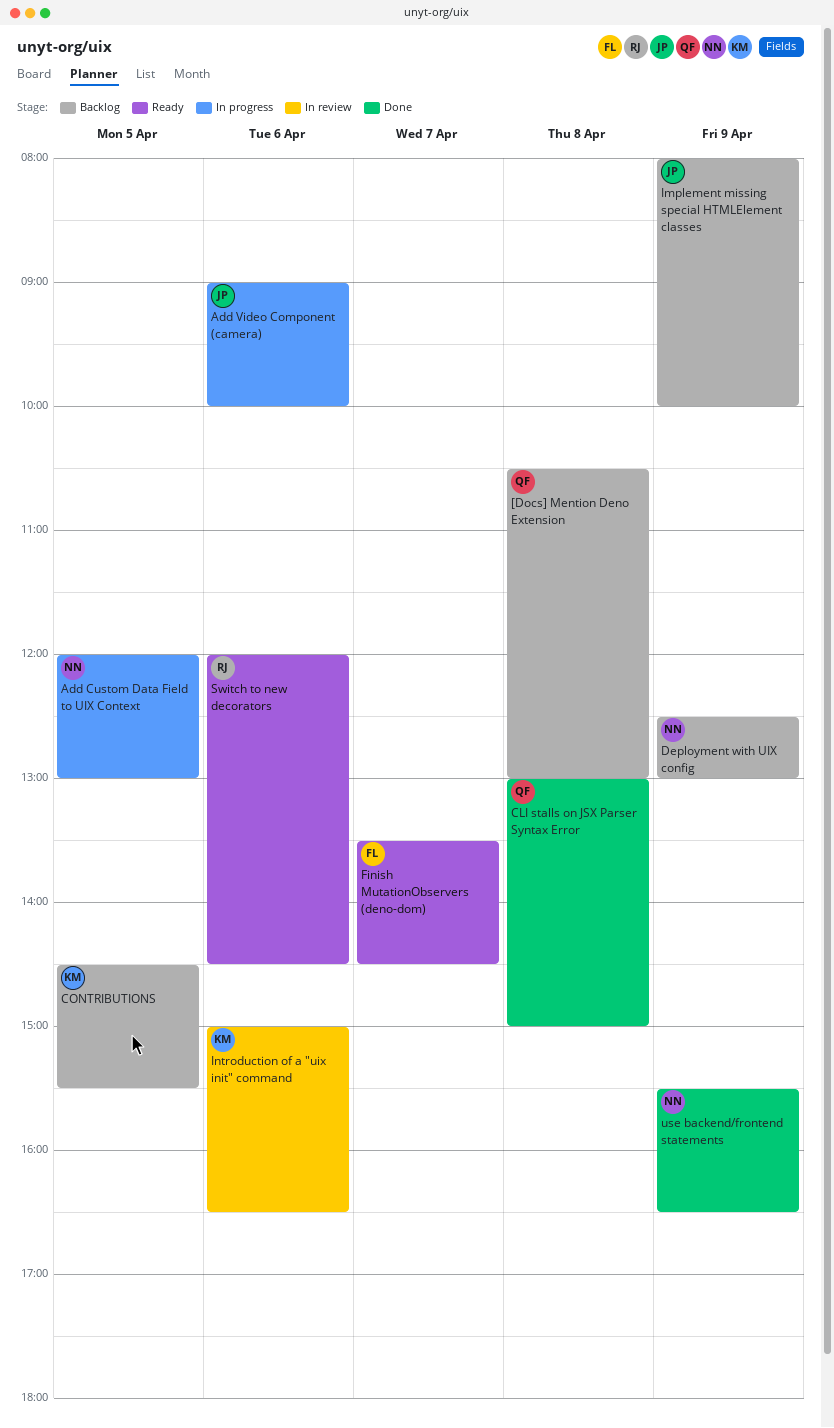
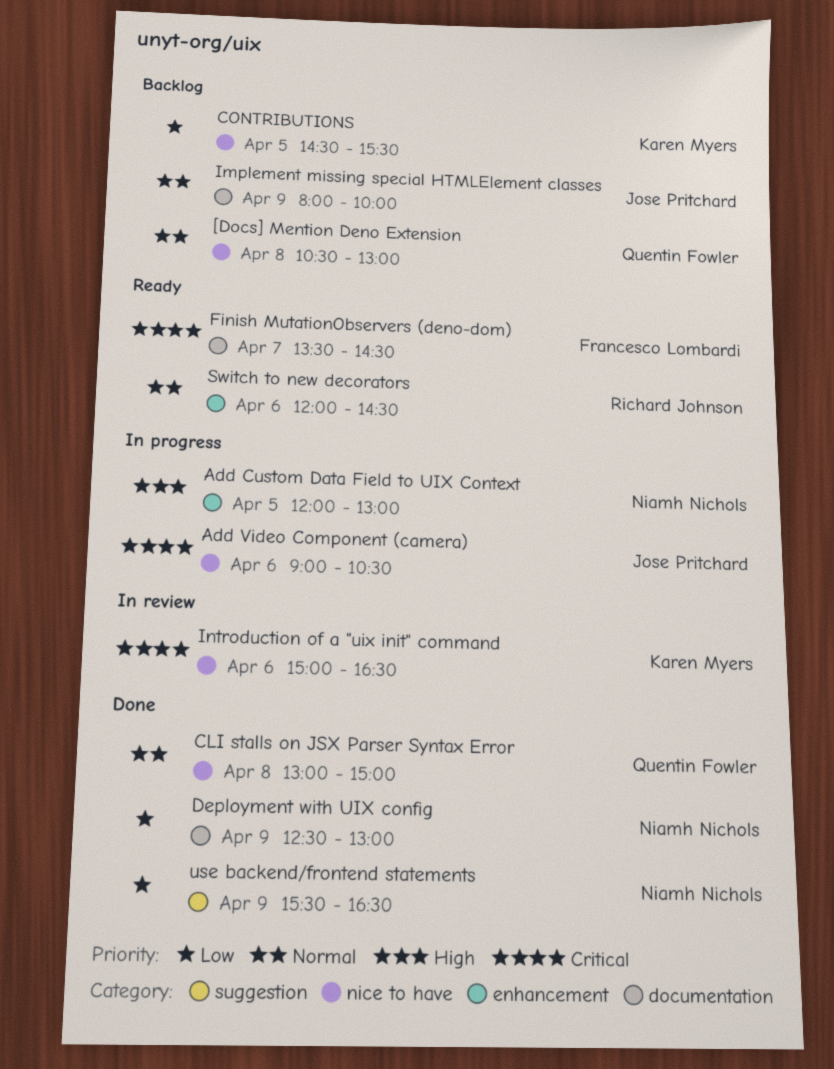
Add Video Component (camera), ends: 10:00 -> 10:30
Deployment with UIX config, status: Backlog -> Done

